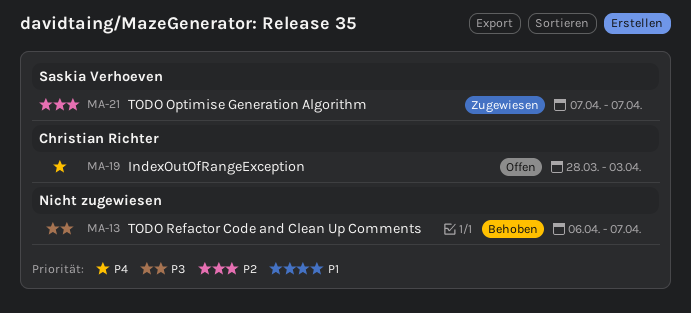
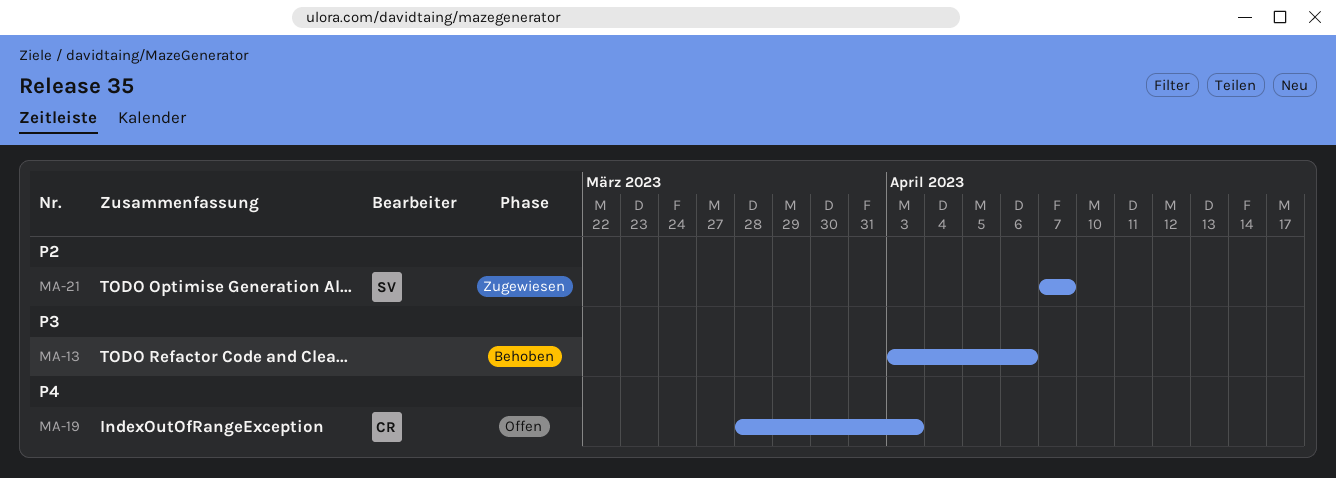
MA-13, start: Apr 6 -> Apr 3
MA-13, due: Apr 7 -> Apr 6

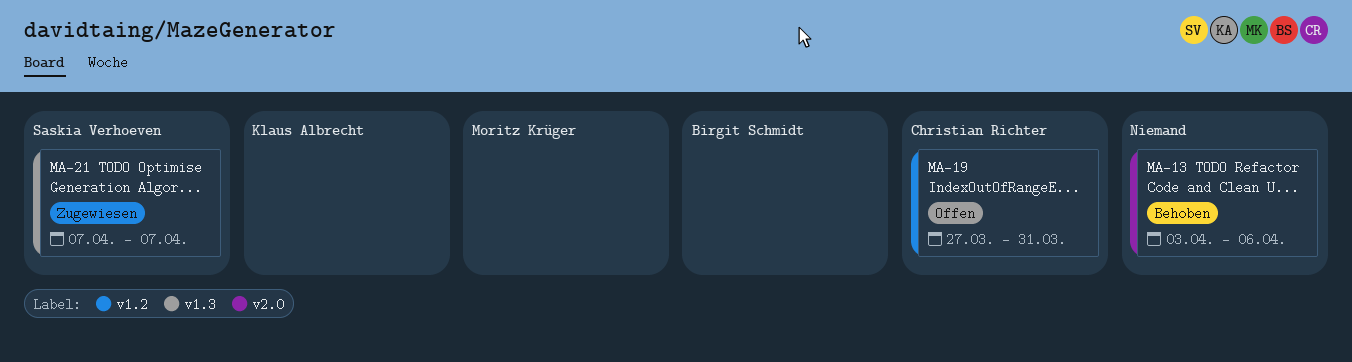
MA-19, start: Mar 28 -> Mar 27
MA-19, due: Apr 3 -> Mar 31

